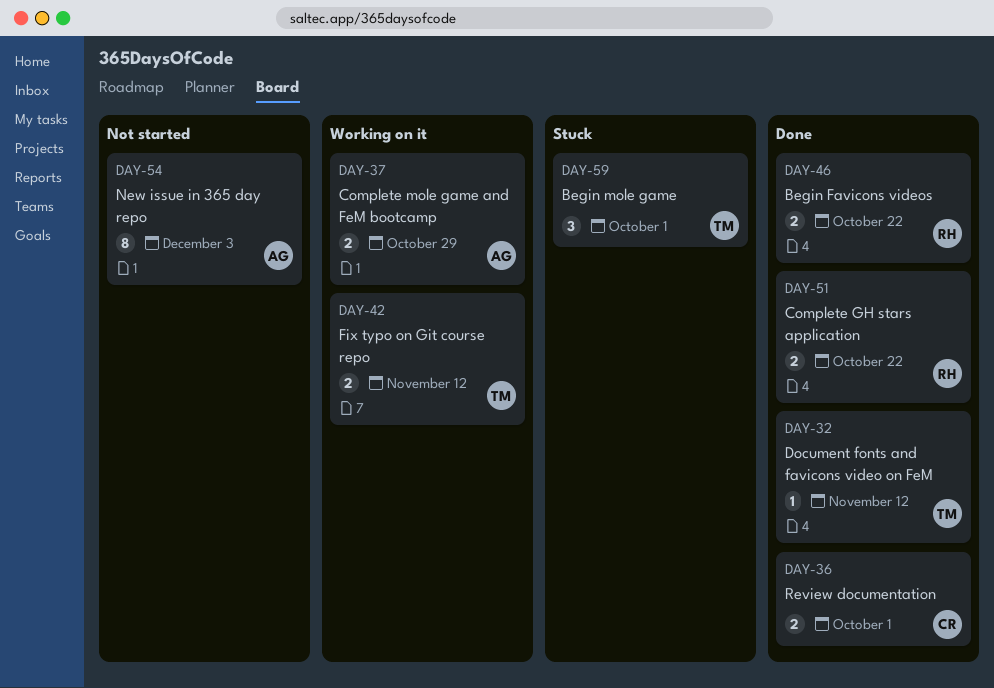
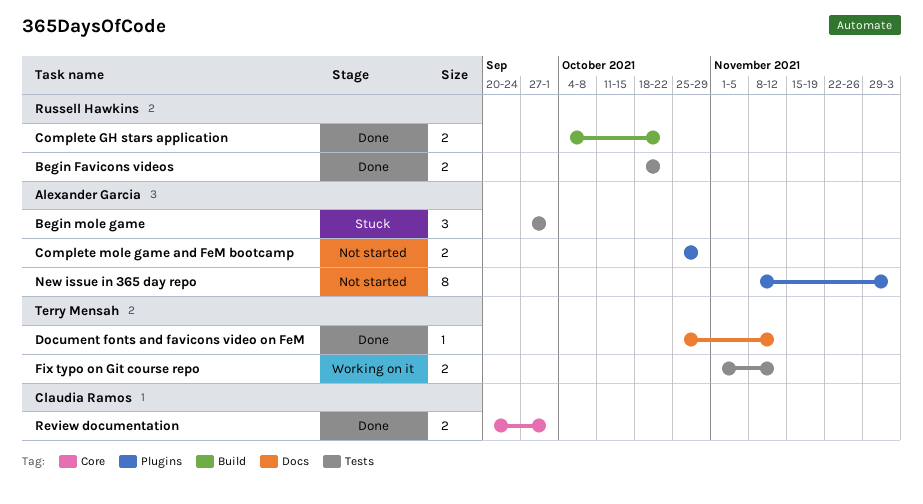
Begin mole game, owner: Terry Mensah -> Alexander Garcia
Complete mole game and FeM bootcamp, status: Working on it -> Not started

